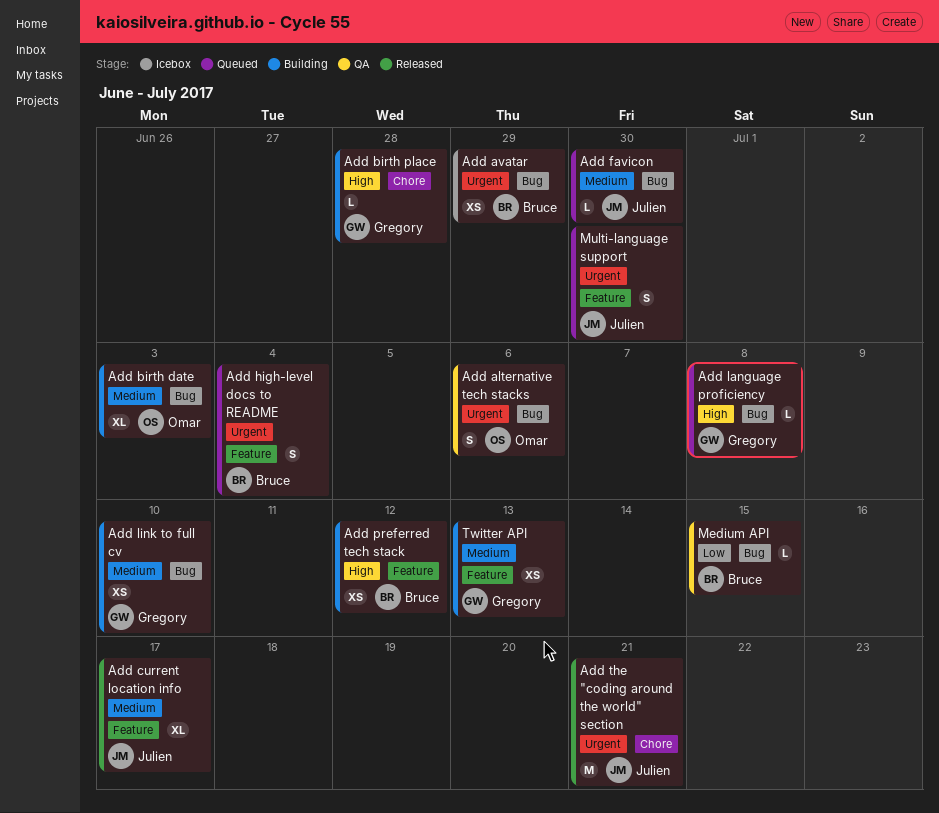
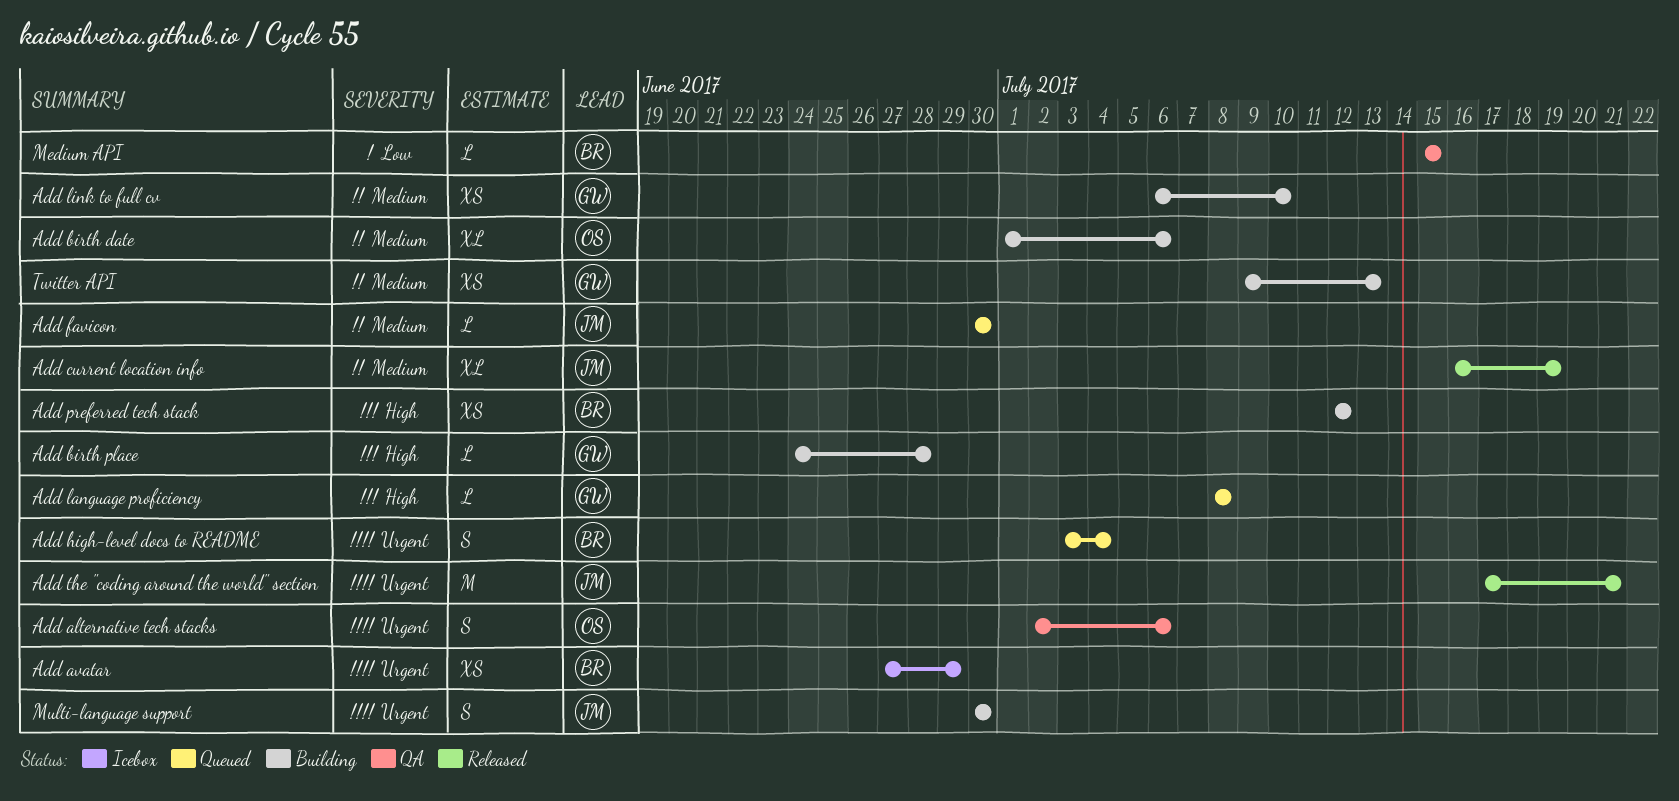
Add birth date, due: Jul 3 -> Jul 6
Add current location info, due: Jul 17 -> Jul 19
Multi-language support, status: Queued -> Building

